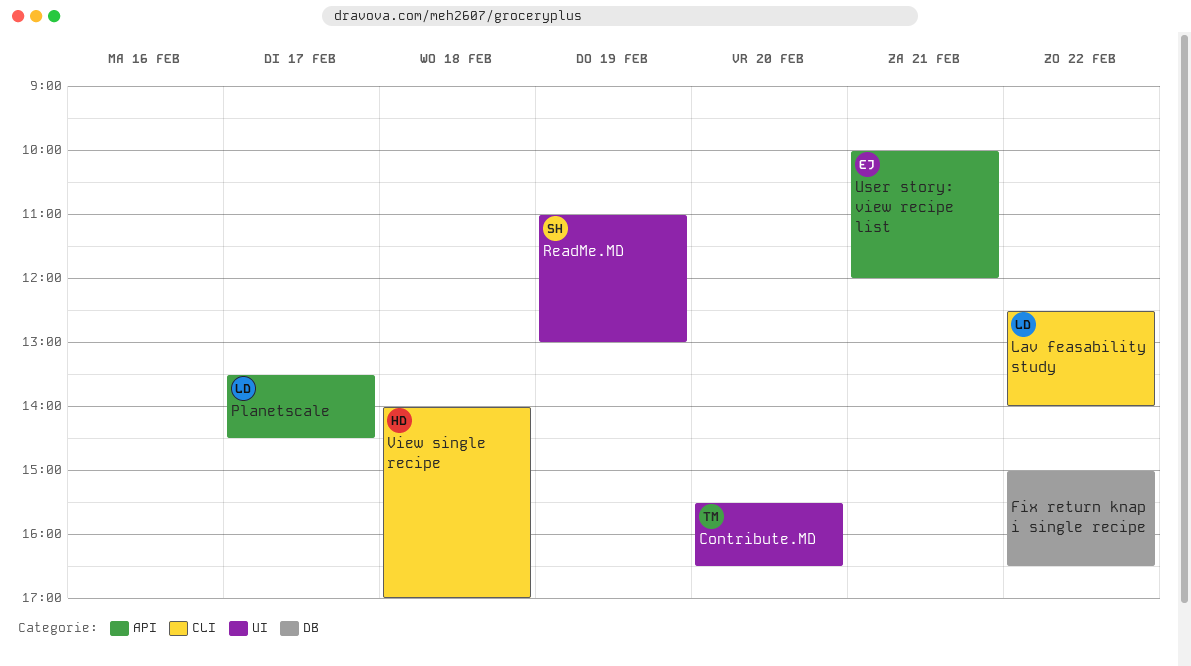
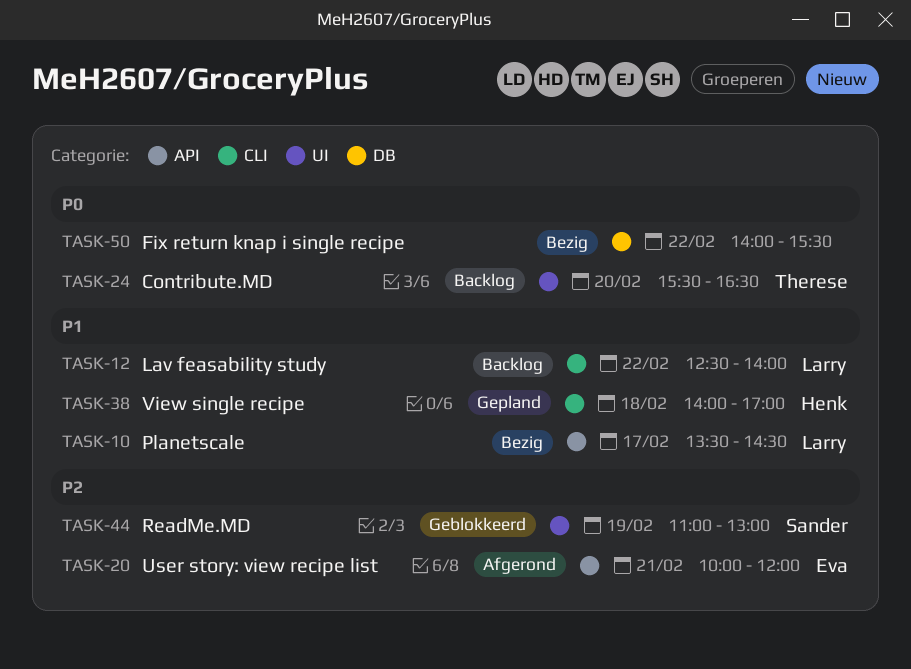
Fix return knap i single recipe, begins: 15:00 -> 14:00
Fix return knap i single recipe, ends: 16:30 -> 15:30

